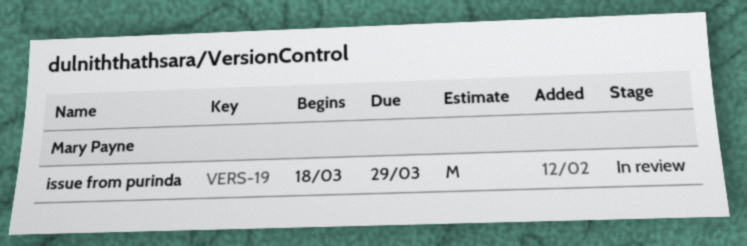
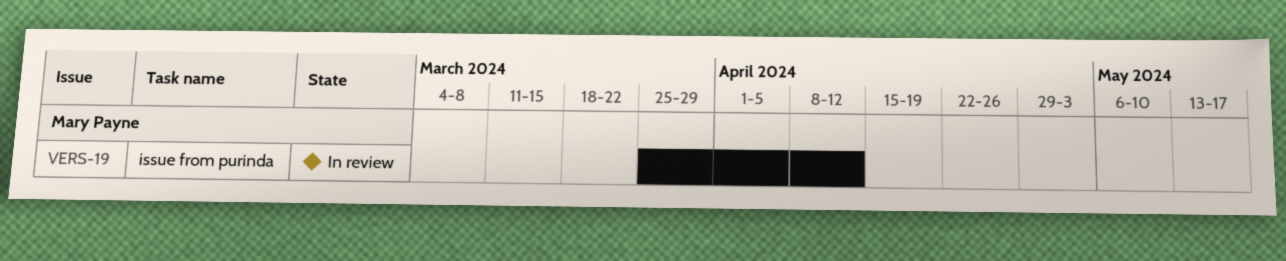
VERS-19, start: Mar 18 -> Mar 25
VERS-19, due: Mar 29 -> Apr 12

